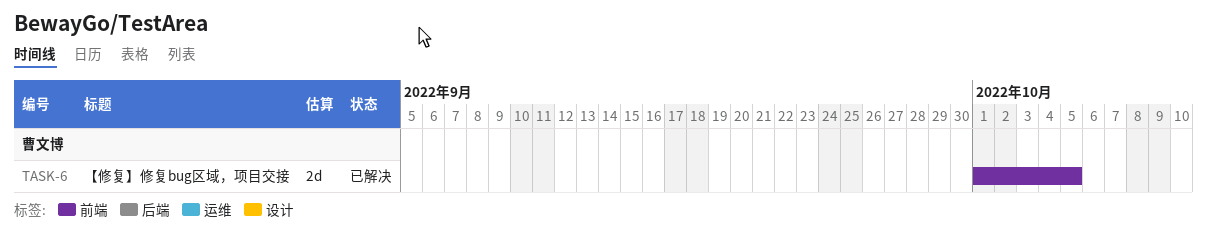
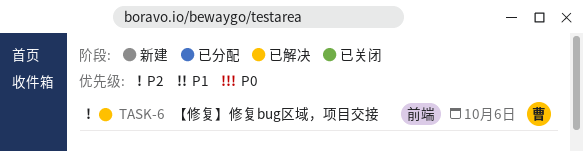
TASK-6, due: Oct 5 -> Oct 6

